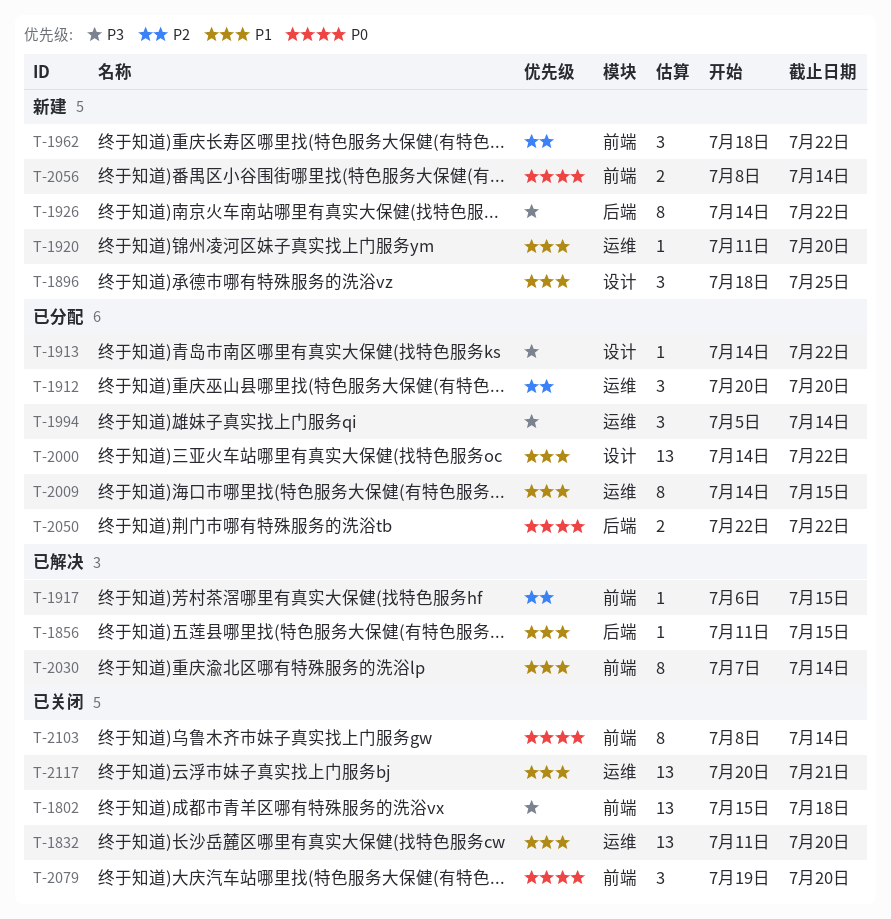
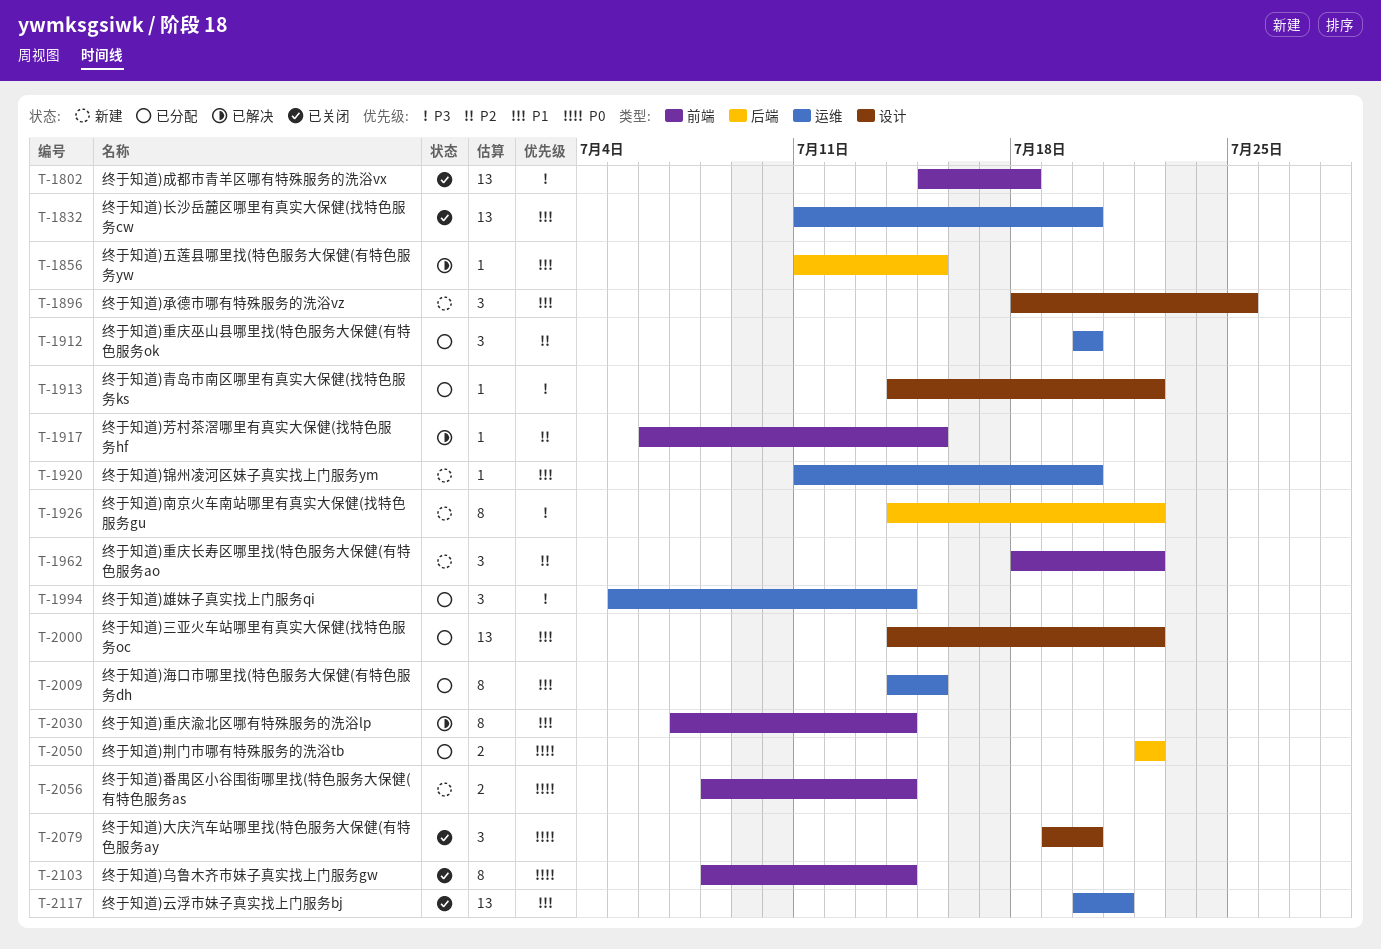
T-2079, label: 前端 -> 设计

